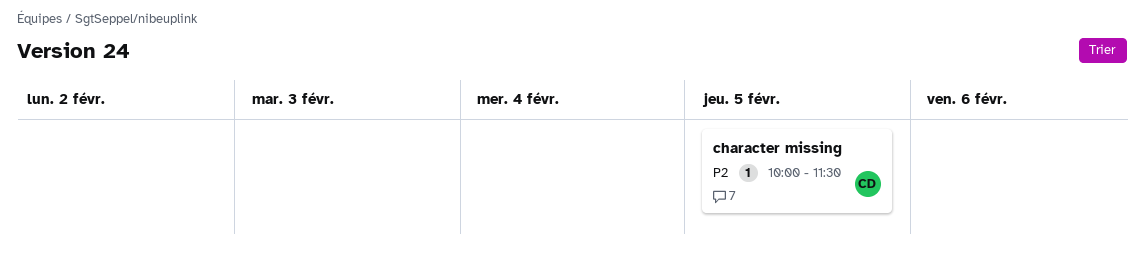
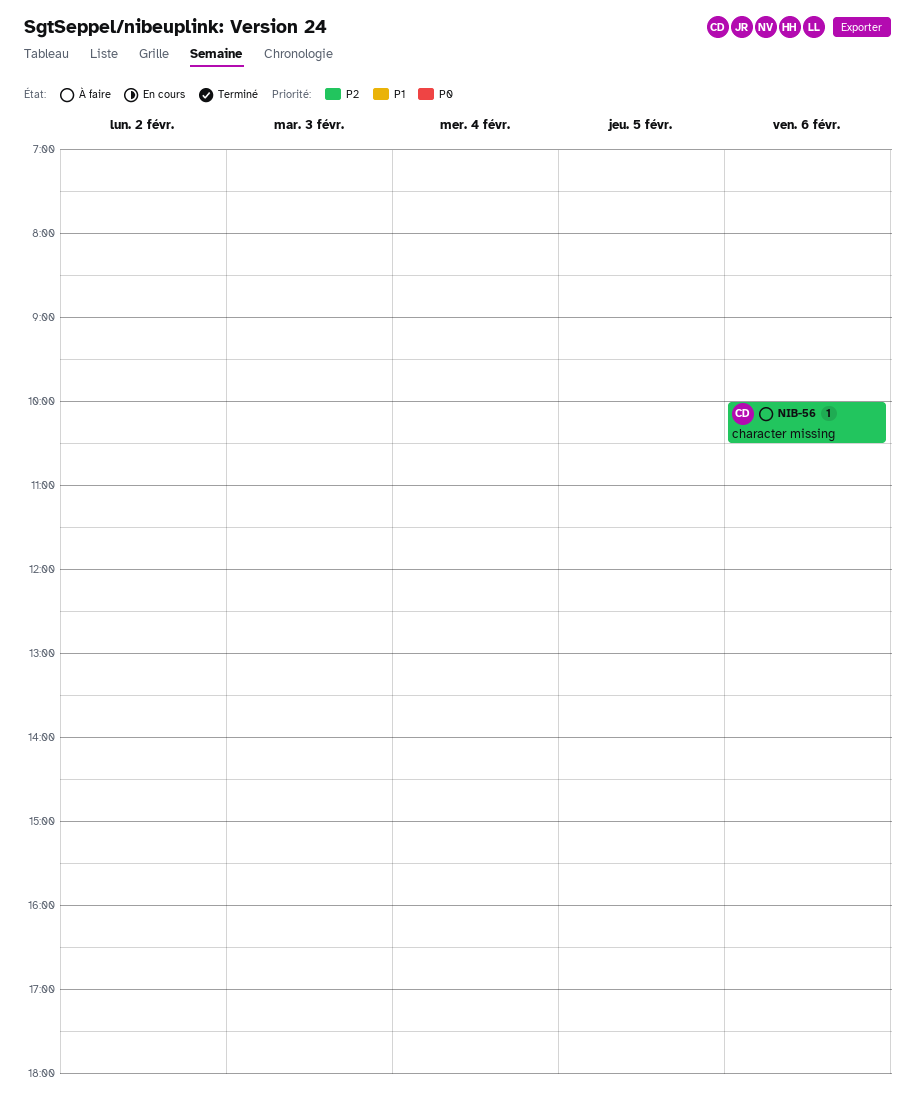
character missing, day: Feb 5 -> Feb 6
character missing, ends: 11:30 -> 10:30

